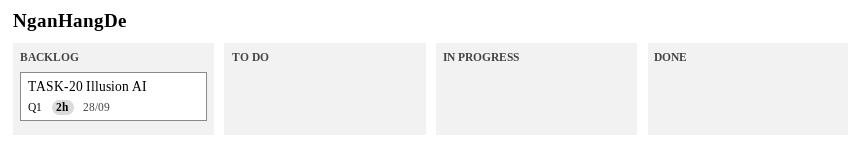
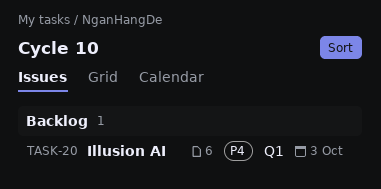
TASK-20, due: Sep 28 -> Oct 3

